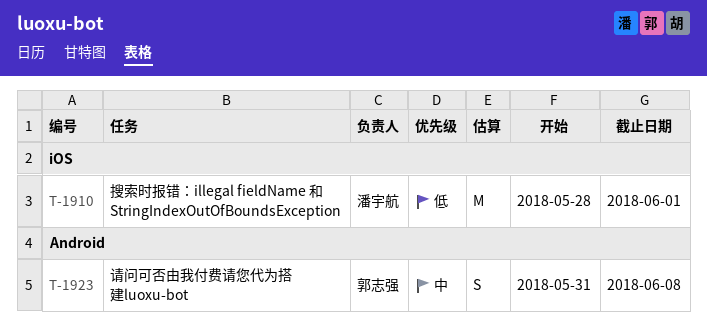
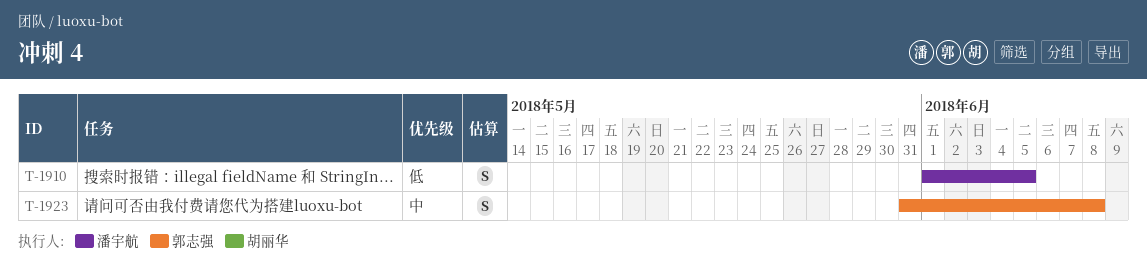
T-1910, estimate: M -> S
T-1910, start: May 28 -> Jun 1
T-1910, due: Jun 1 -> Jun 5

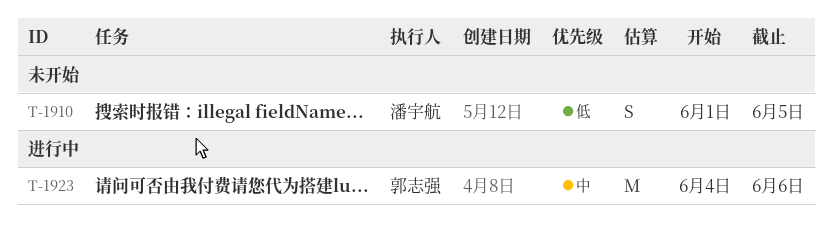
T-1923, estimate: S -> M
T-1923, start: May 31 -> Jun 4
T-1923, due: Jun 8 -> Jun 6

